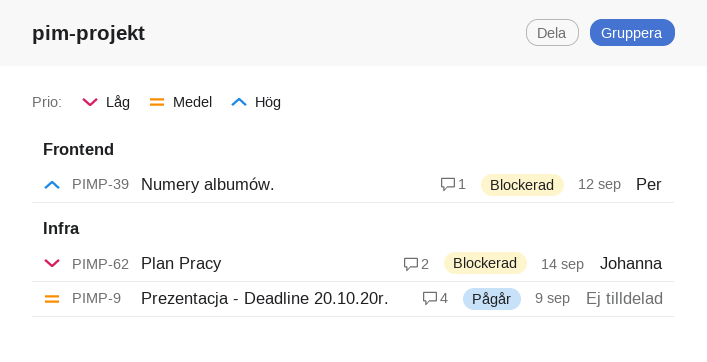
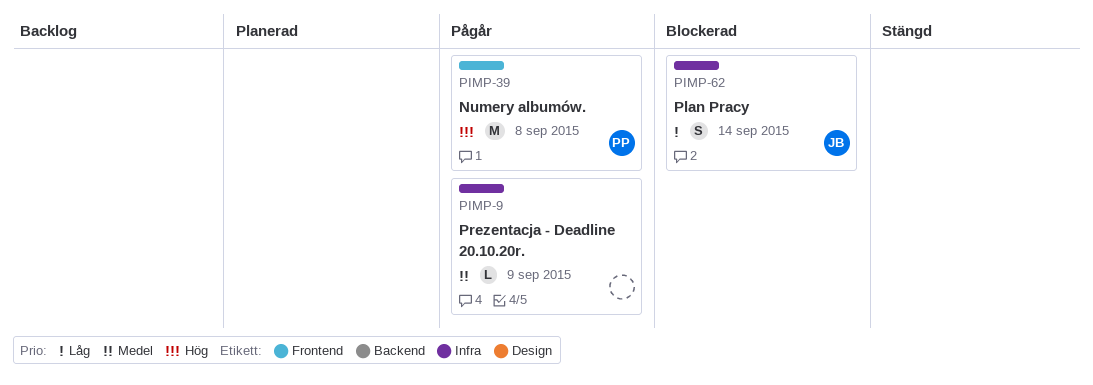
PIMP-39, status: Blockerad -> Pågår
PIMP-39, due: Sep 12 -> Sep 8

